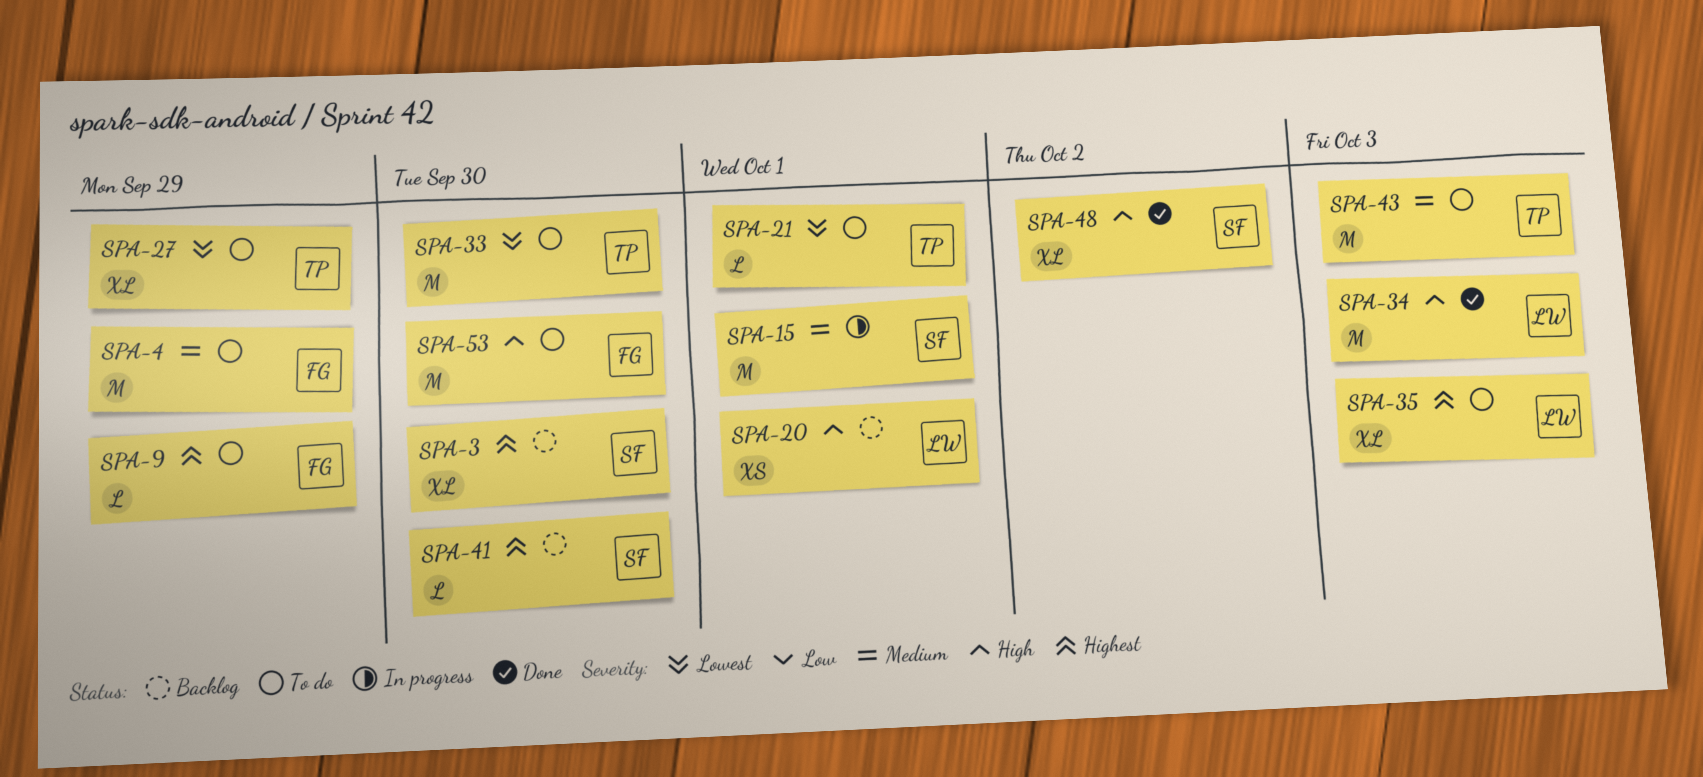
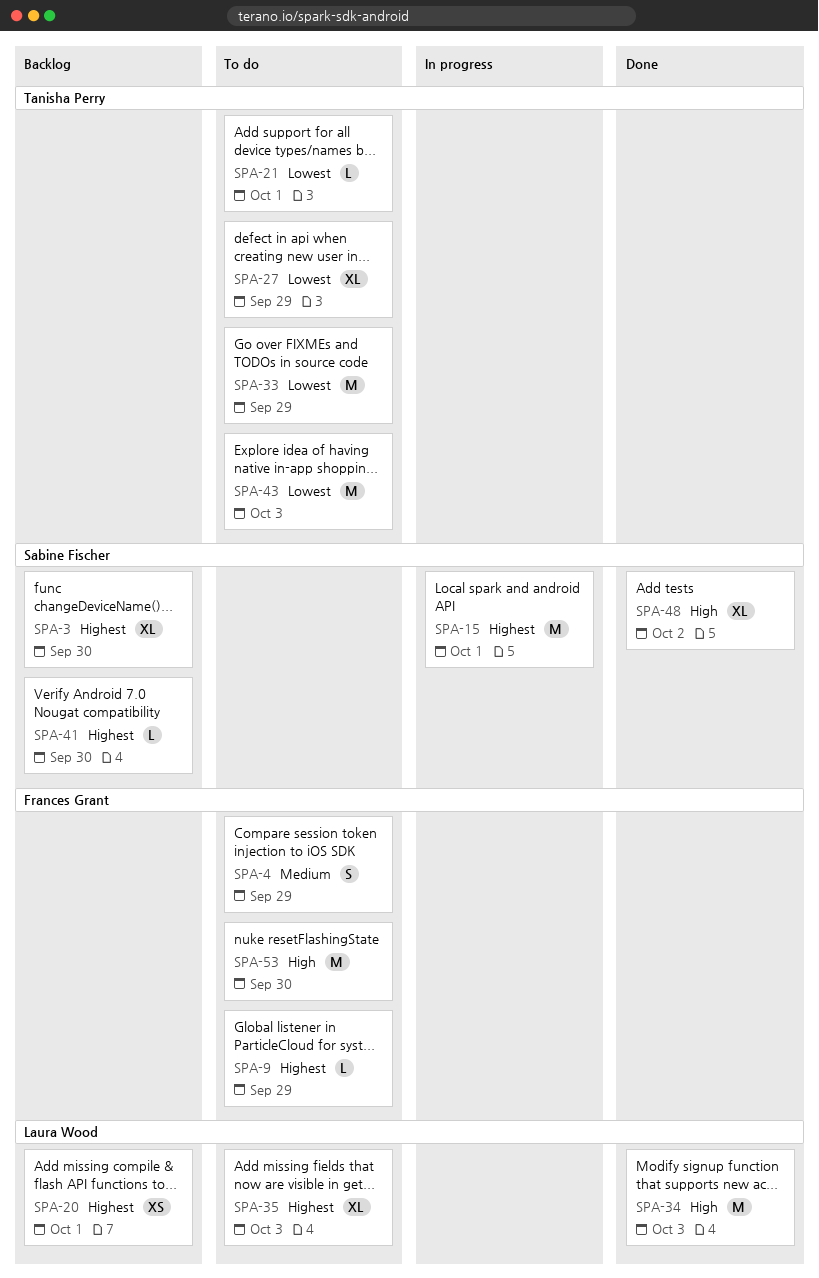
SPA-4, estimate: M -> S
SPA-15, priority: Medium -> Highest
SPA-20, priority: High -> Highest
SPA-33, due: Sep 30 -> Sep 29
SPA-43, priority: Medium -> Lowest

